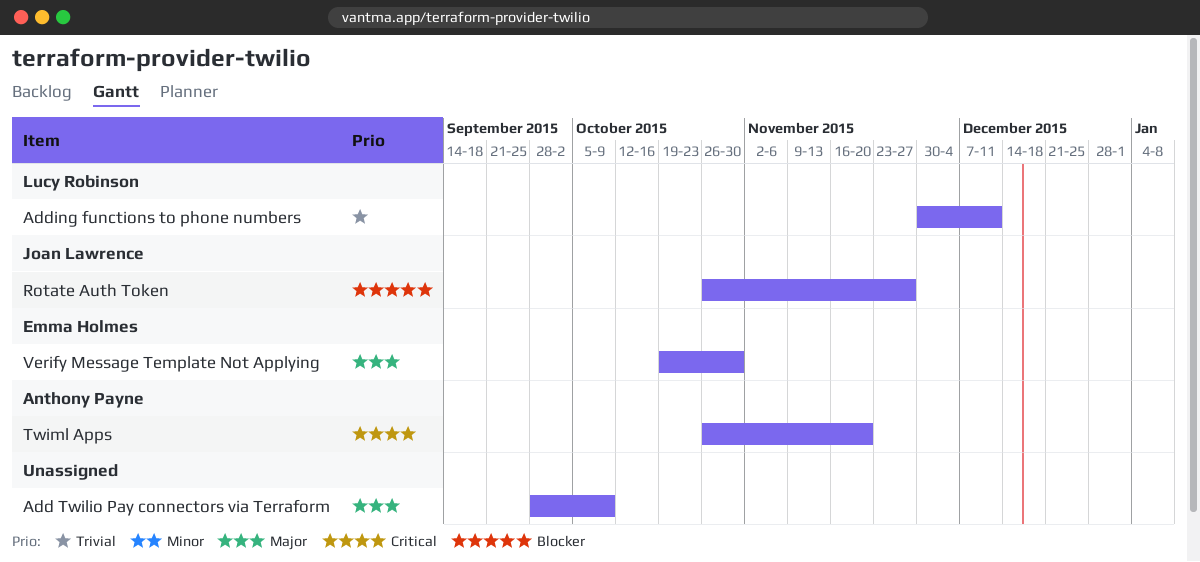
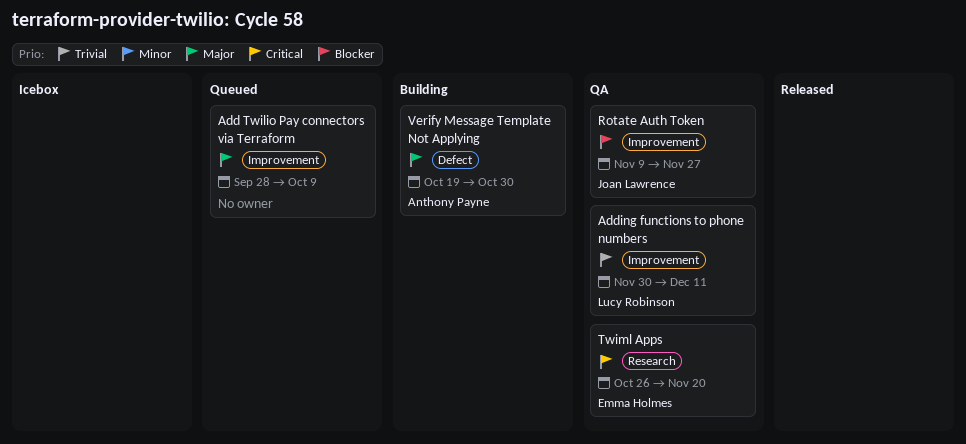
Rotate Auth Token, start: Oct 26 -> Nov 9
Twiml Apps, owner: Anthony Payne -> Emma Holmes
Verify Message Template Not Applying, owner: Emma Holmes -> Anthony Payne

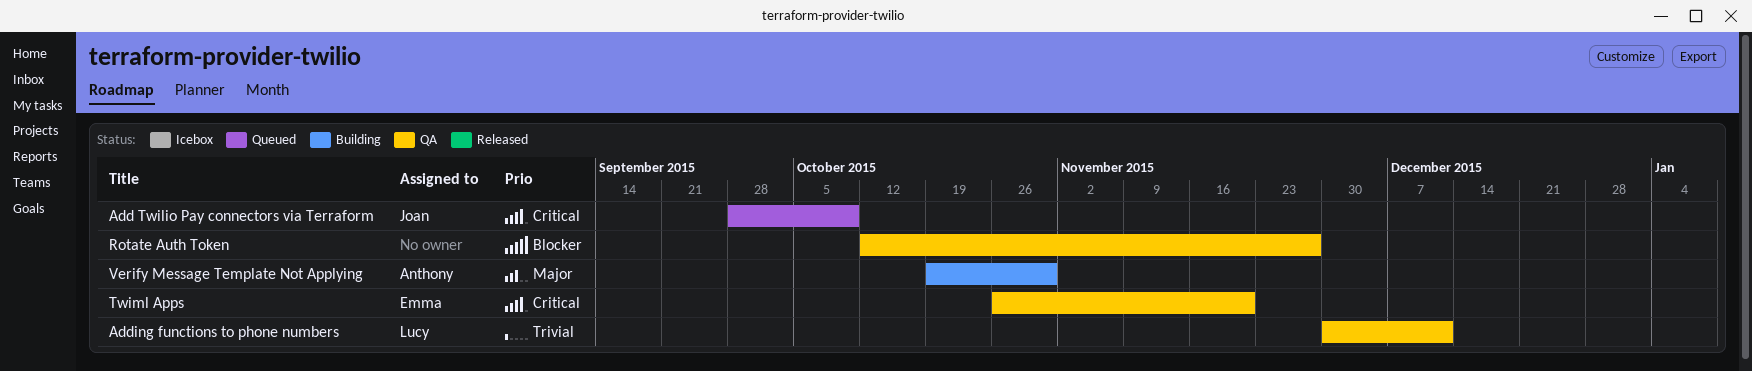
Add Twilio Pay connectors via Terraform, owner: none -> Joan Lawrence
Add Twilio Pay connectors via Terraform, priority: Major -> Critical
Rotate Auth Token, owner: Joan Lawrence -> none
Rotate Auth Token, start: Nov 9 -> Oct 12

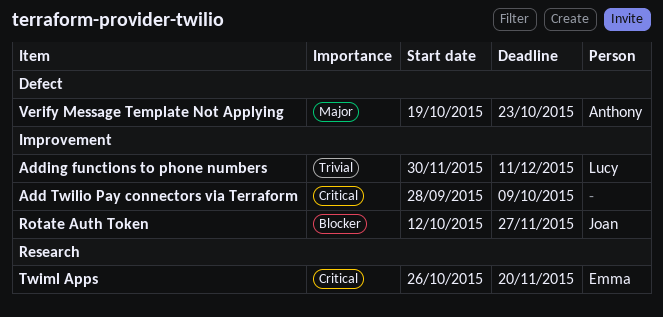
Add Twilio Pay connectors via Terraform, owner: Joan -> none
Rotate Auth Token, owner: none -> Joan
Verify Message Template Not Applying, due: Oct 30 -> Oct 23

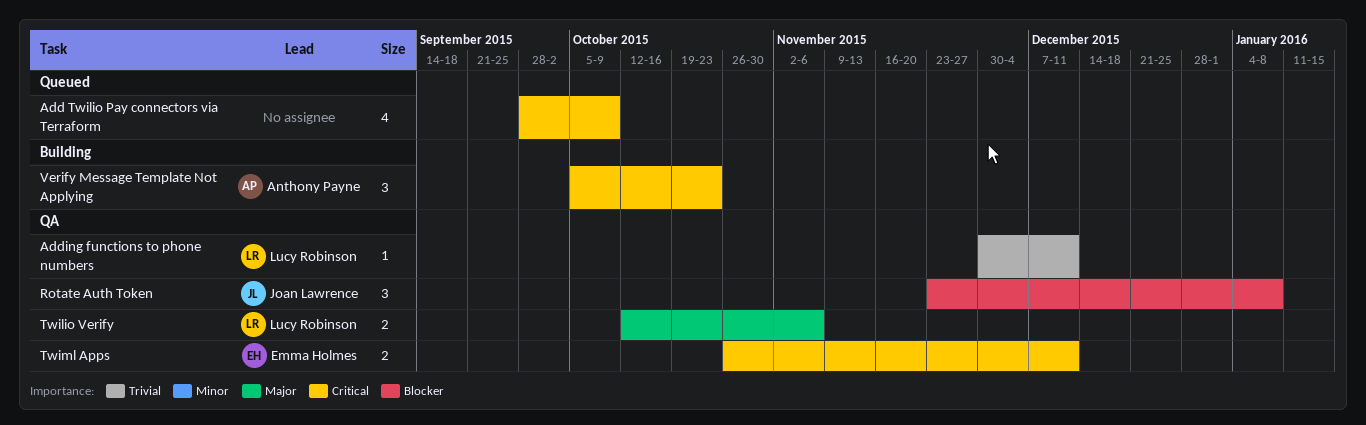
Rotate Auth Token, start: Oct 12 -> Nov 23
Rotate Auth Token, due: Nov 27 -> Jan 8
Twilio Verify: none -> present
Twiml Apps, due: Nov 20 -> Dec 11
Verify Message Template Not Applying, priority: Major -> Critical
Verify Message Template Not Applying, start: Oct 19 -> Oct 5

